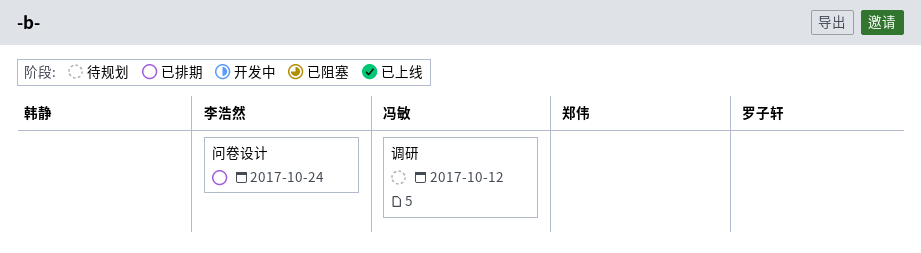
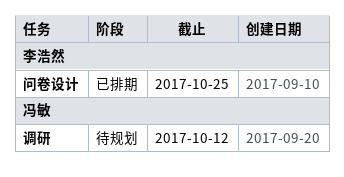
问卷设计, due: Oct 24 -> Oct 25

